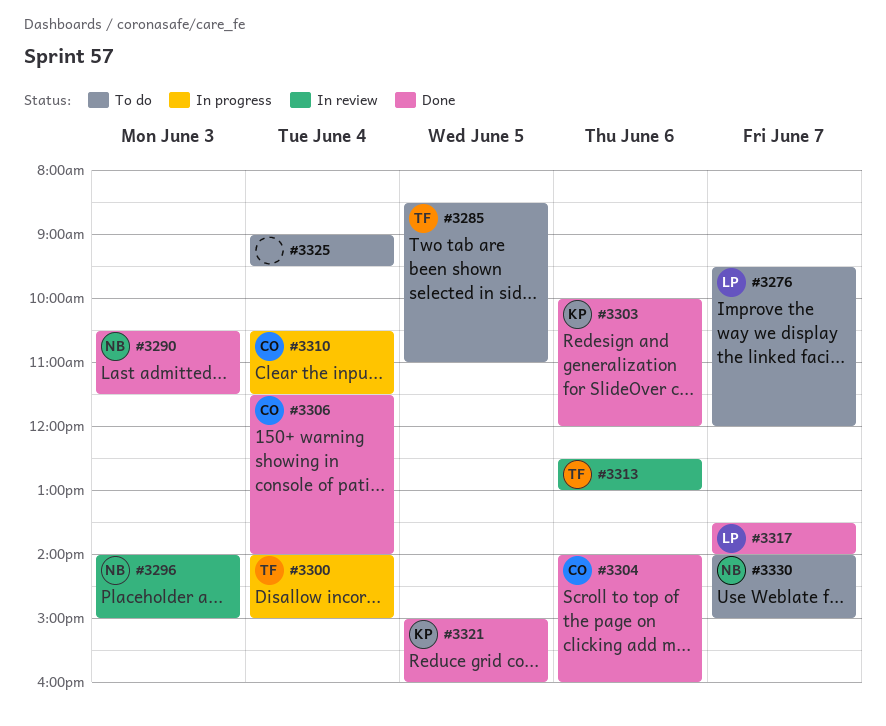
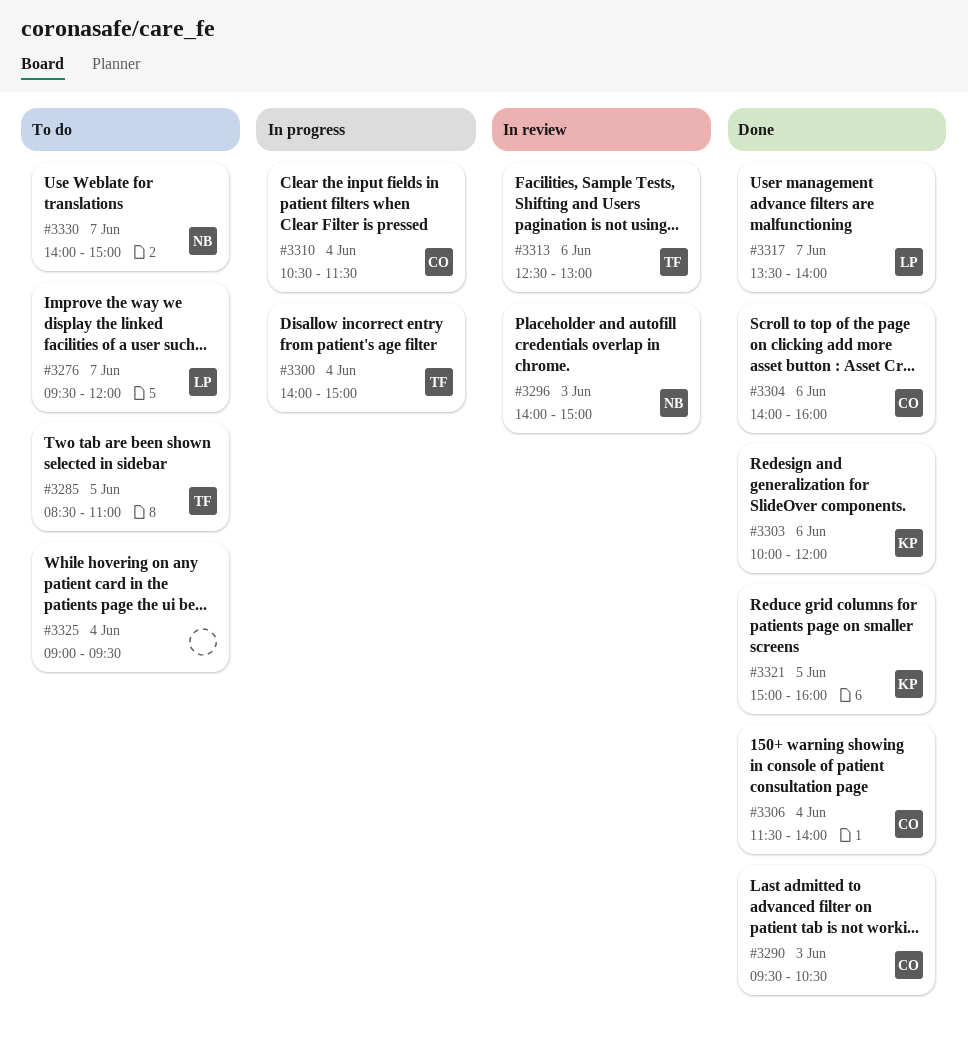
#3290, owner: NB -> CO
#3290, begins: 10:30 -> 09:30
#3290, ends: 11:30 -> 10:30

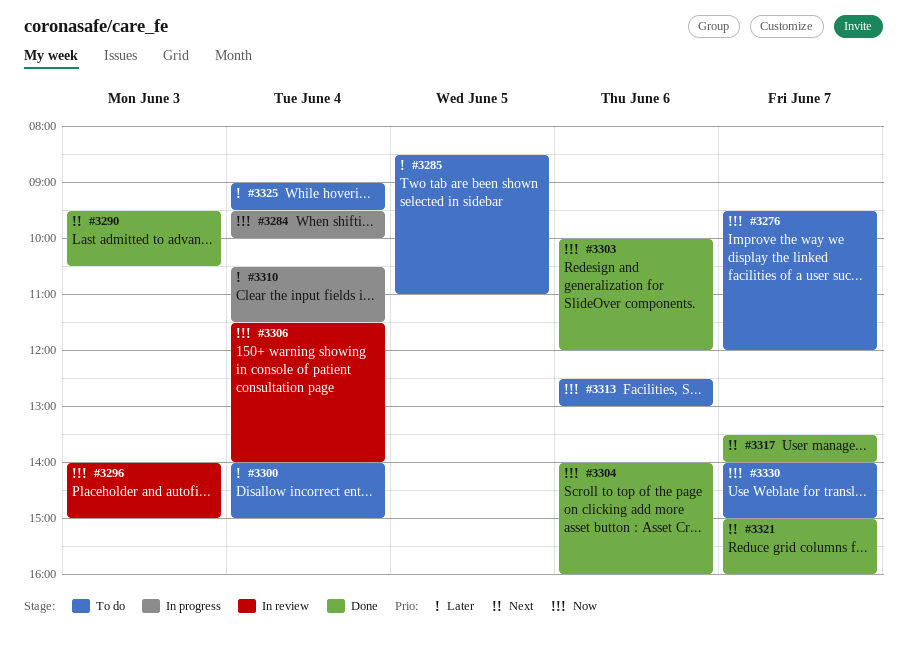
#3284: none -> present
#3300, status: In progress -> To do
#3306, status: Done -> In review
#3313, status: In review -> To do
#3321, day: Jun 5 -> Jun 7

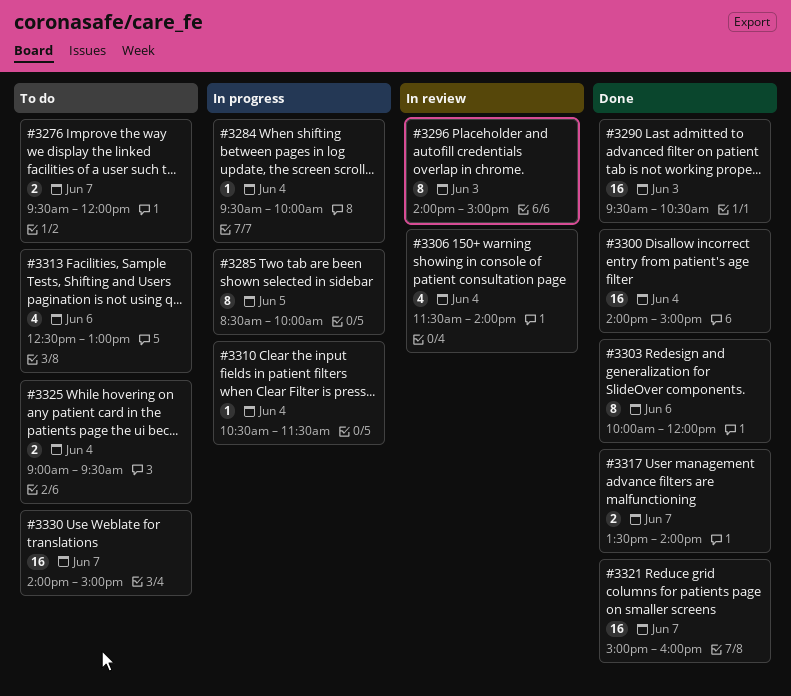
#3285, status: To do -> In progress
#3285, ends: 11:00 -> 10:00
#3300, status: To do -> Done
#3304: present -> none

